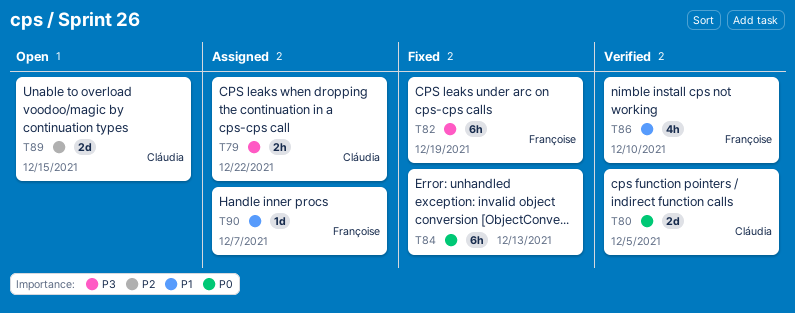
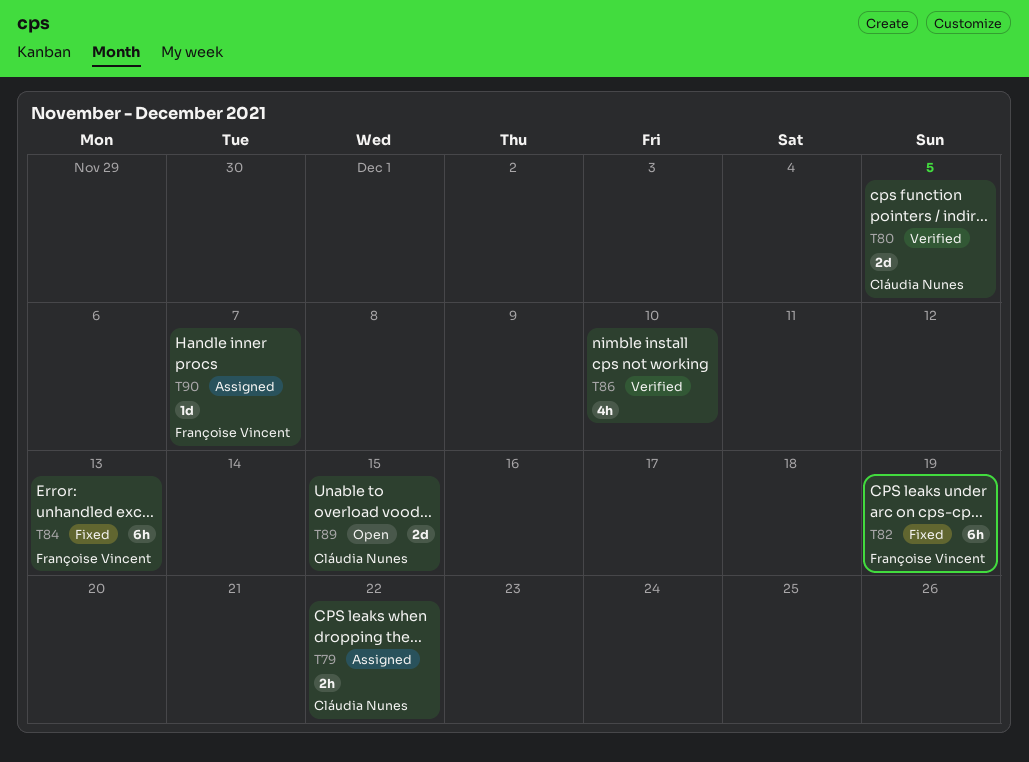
T84, owner: none -> Françoise Vincent
T86, owner: Françoise Vincent -> none

